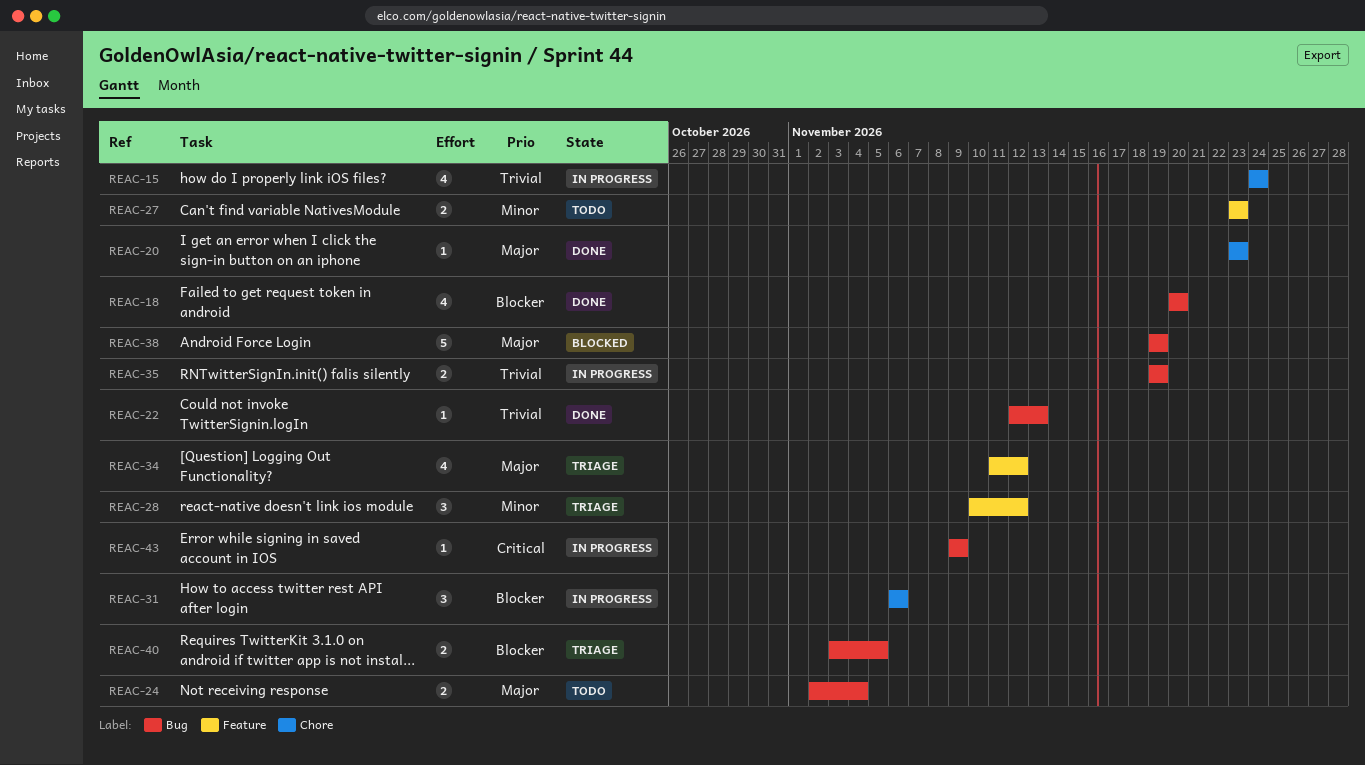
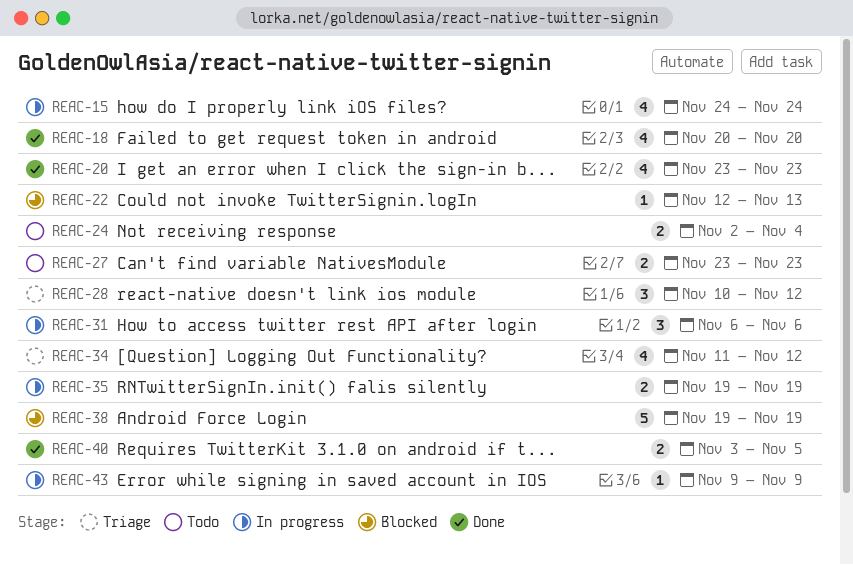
REAC-20, estimate: 1 -> 4
REAC-22, status: Done -> Blocked
REAC-40, status: Triage -> Done

